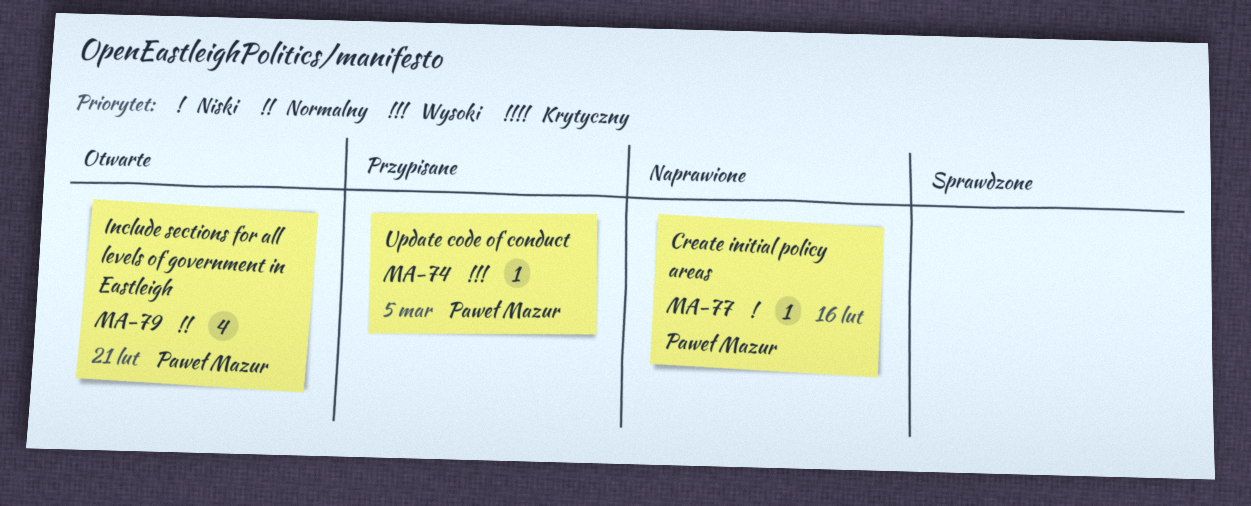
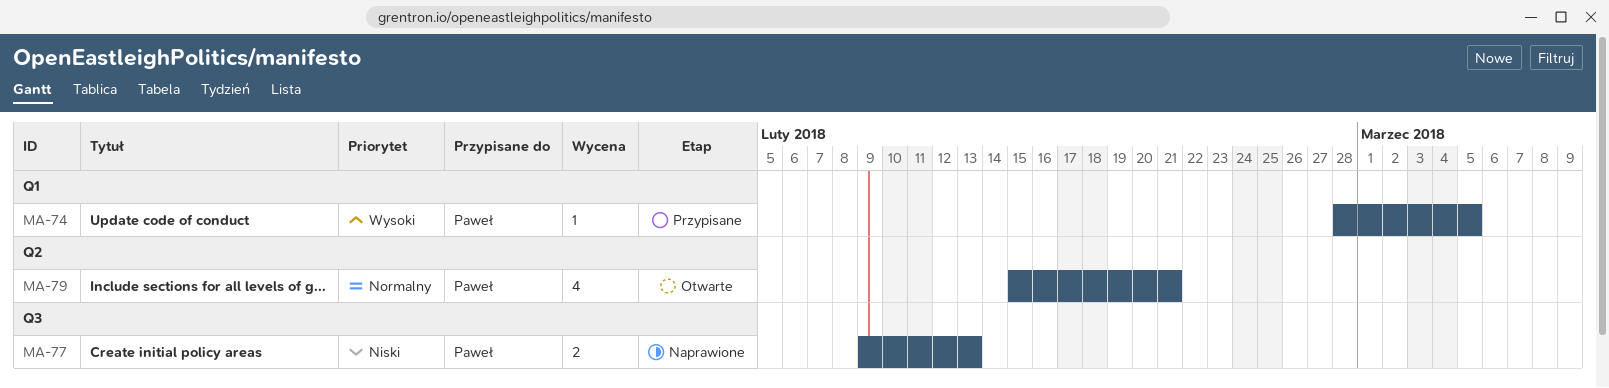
MA-77, estimate: 1 -> 2
MA-77, due: Feb 16 -> Feb 13

